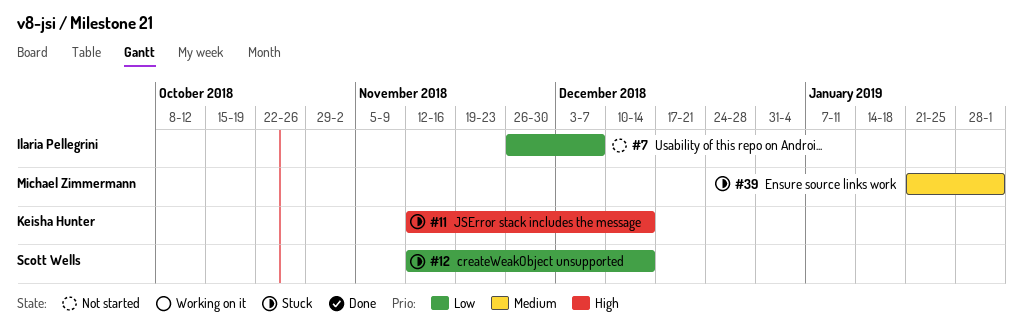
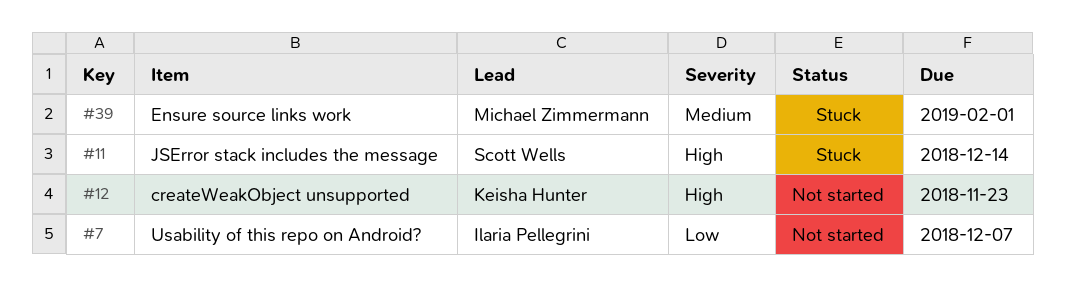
#11, owner: Keisha Hunter -> Scott Wells
#12, status: Stuck -> Not started
#12, owner: Scott Wells -> Keisha Hunter
#12, priority: Low -> High
#12, due: Dec 14 -> Nov 23

